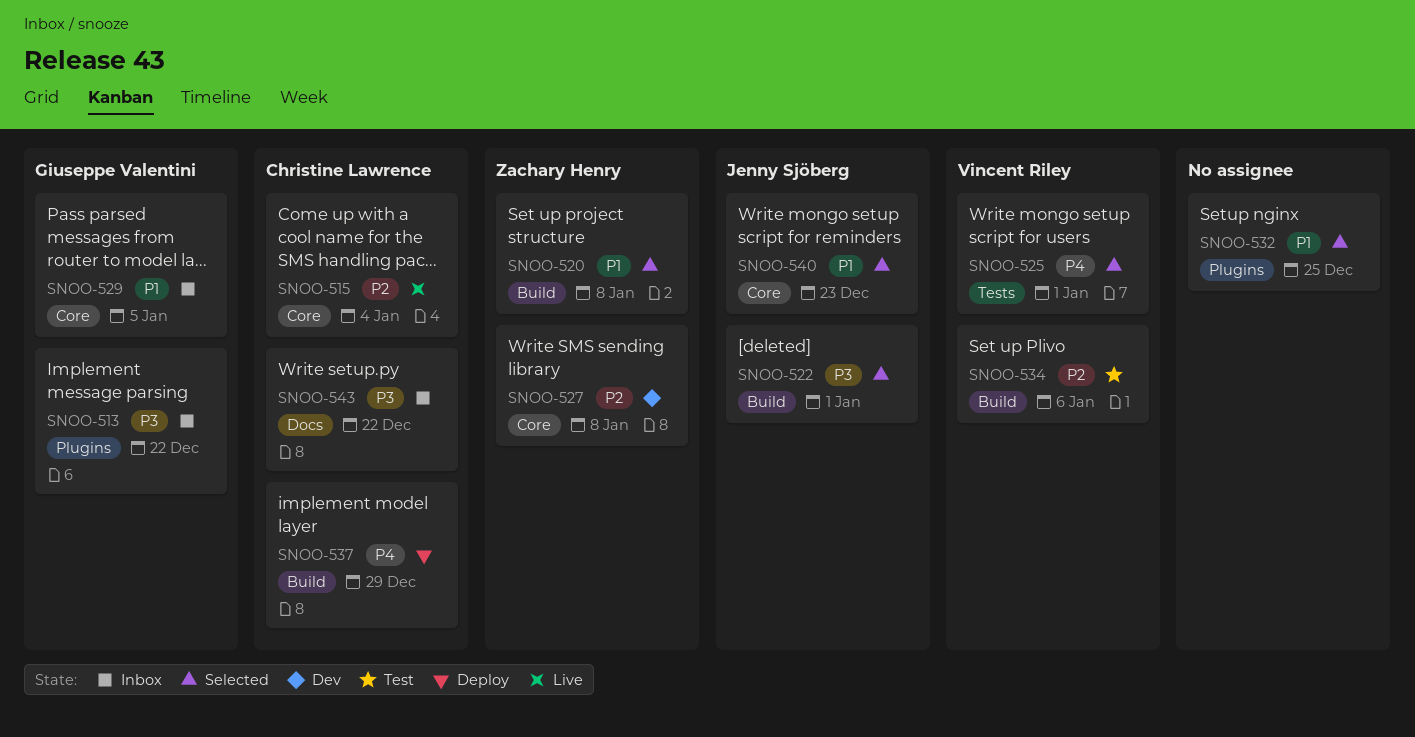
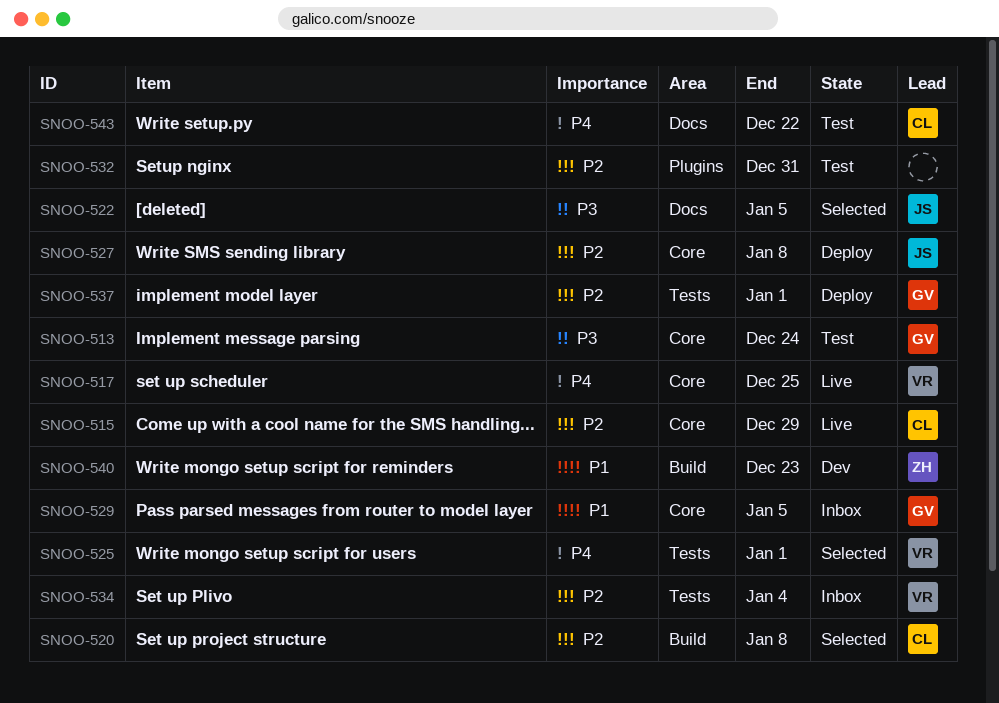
SNOO-513, status: Inbox -> Test
SNOO-513, label: Plugins -> Core
SNOO-513, due: Dec 22 -> Dec 24
SNOO-515, due: Jan 4 -> Dec 29
SNOO-517: none -> present
SNOO-520, owner: Zachary Henry -> Christine Lawrence
SNOO-520, priority: P1 -> P2
SNOO-522, label: Build -> Docs
SNOO-522, due: Jan 1 -> Jan 5
SNOO-527, status: Dev -> Deploy
SNOO-527, owner: Zachary Henry -> Jenny Sjöberg
SNOO-532, status: Selected -> Test
SNOO-532, priority: P1 -> P2
SNOO-532, due: Dec 25 -> Dec 31
SNOO-534, status: Test -> Inbox
SNOO-534, label: Build -> Tests
SNOO-534, due: Jan 6 -> Jan 4
SNOO-537, owner: Christine Lawrence -> Giuseppe Valentini
SNOO-537, priority: P4 -> P2
SNOO-537, label: Build -> Tests
SNOO-537, due: Dec 29 -> Jan 1
SNOO-540, status: Selected -> Dev
SNOO-540, owner: Jenny Sjöberg -> Zachary Henry
SNOO-540, label: Core -> Build
SNOO-543, status: Inbox -> Test
SNOO-543, priority: P3 -> P4

